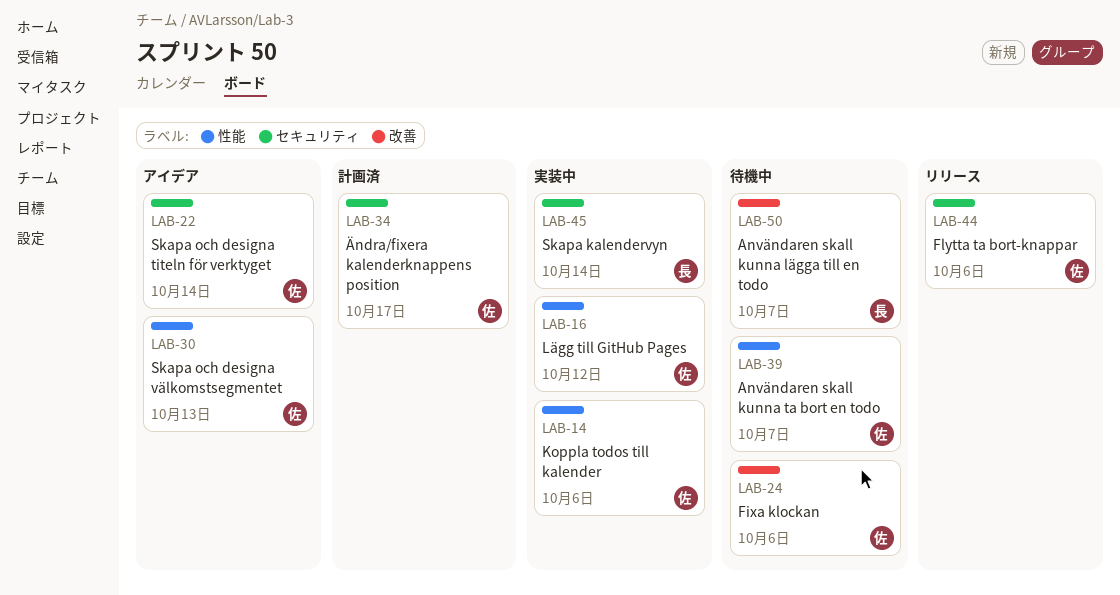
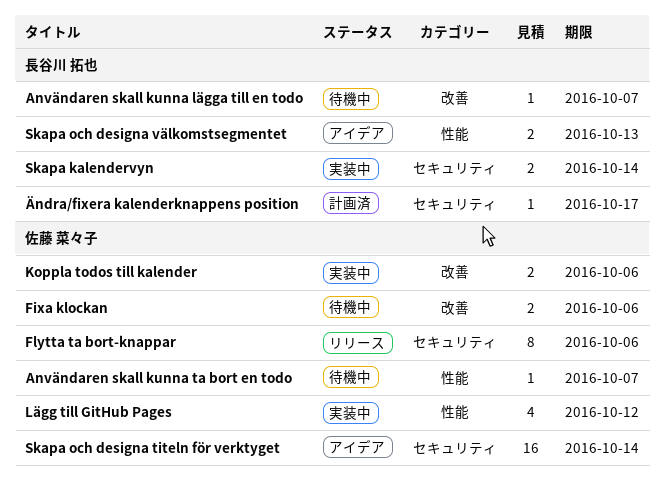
Koppla todos till kalender, label: 性能 -> 改善
Skapa och designa välkomstsegmentet, owner: 佐藤 菜々子 -> 長谷川 拓也
Ändra/fixera kalenderknappens position, owner: 佐藤 菜々子 -> 長谷川 拓也

